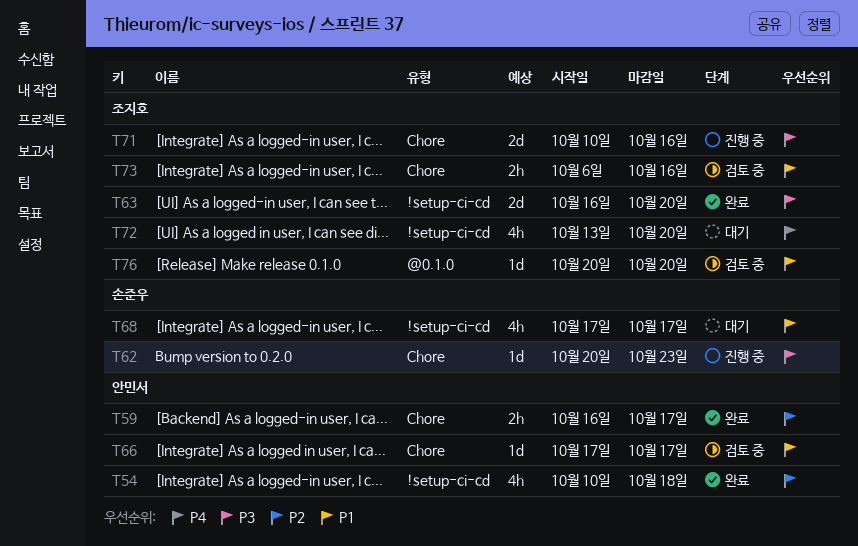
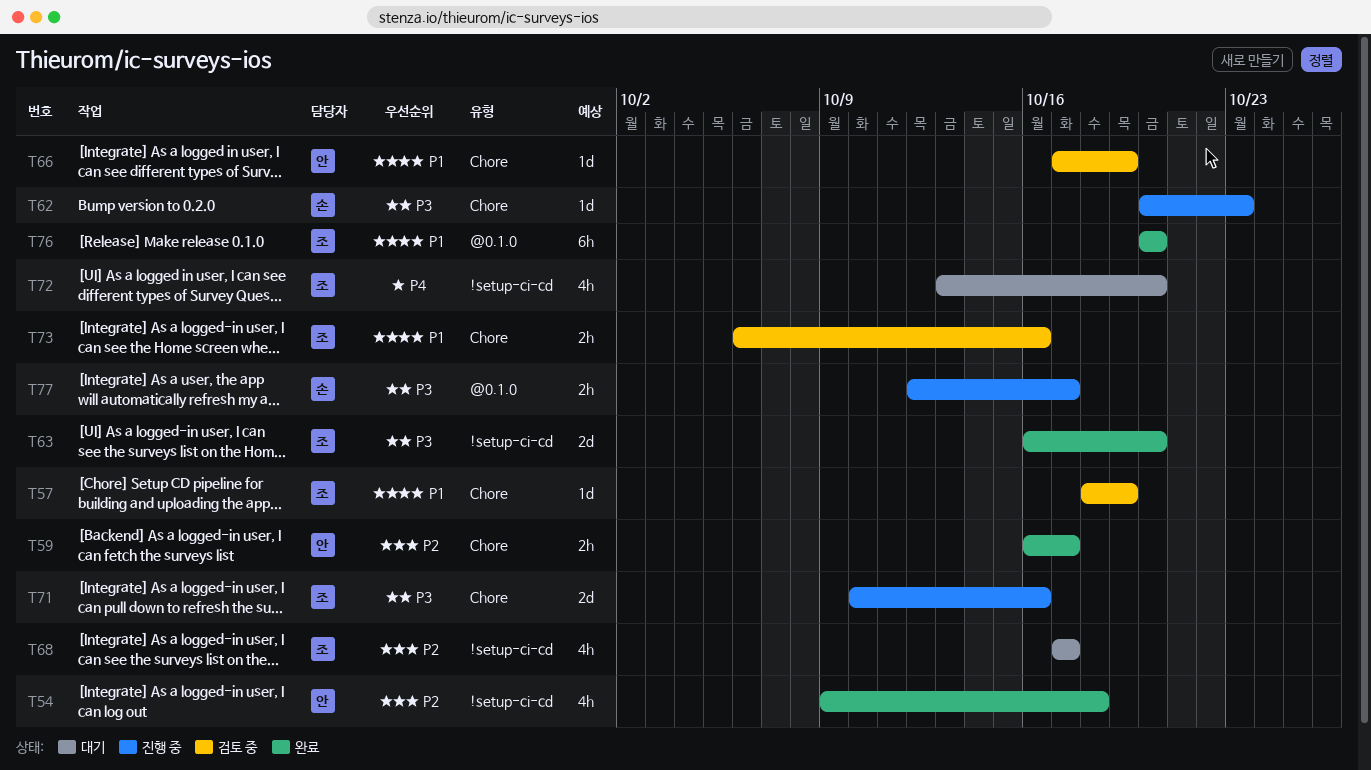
T54, start: Oct 10 -> Oct 9
T57: none -> present
T66, due: Oct 17 -> Oct 19
T68, owner: 손준우 -> 조지호
T68, priority: P1 -> P2
T76, status: 검토 중 -> 완료
T76, estimate: 1d -> 6h
T77: none -> present

